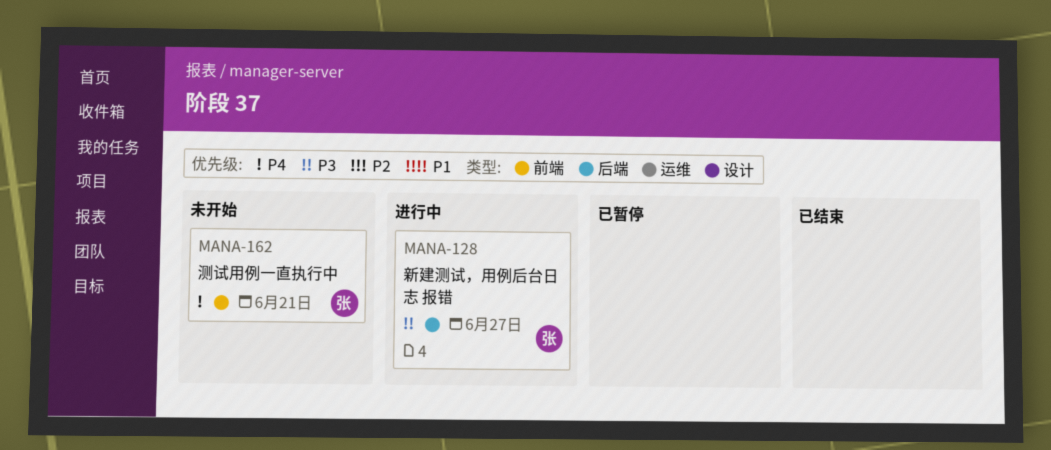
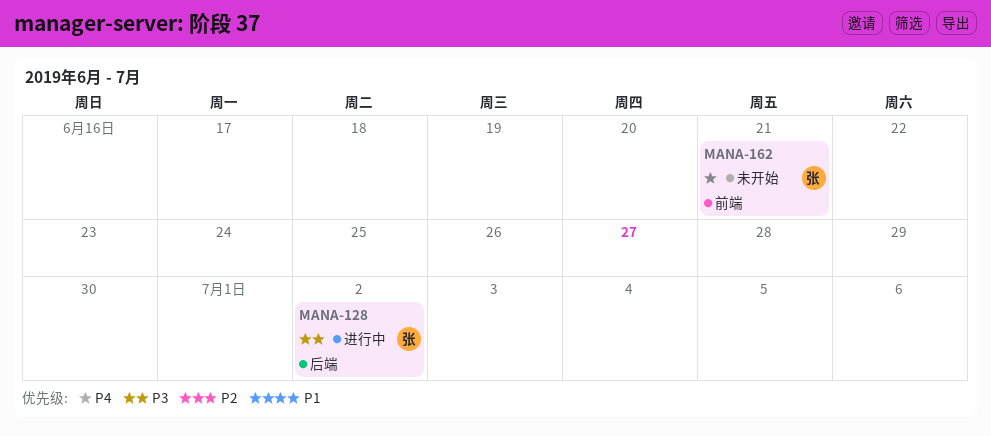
MANA-128, due: Jun 27 -> Jul 2

